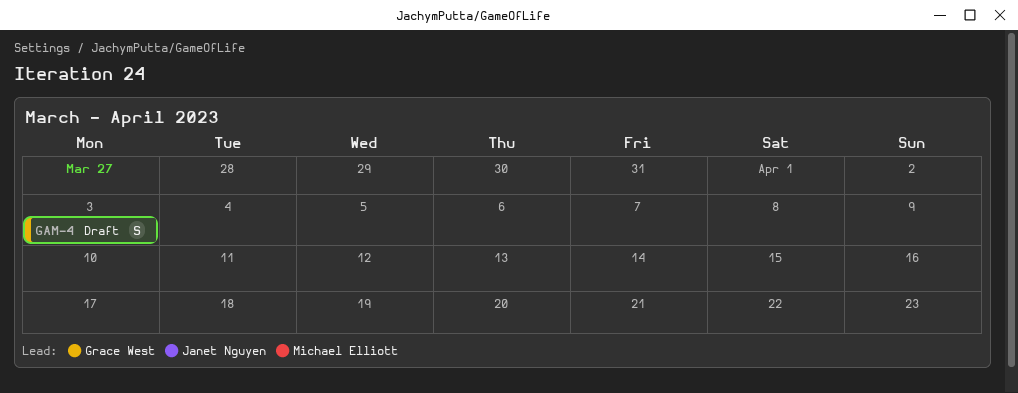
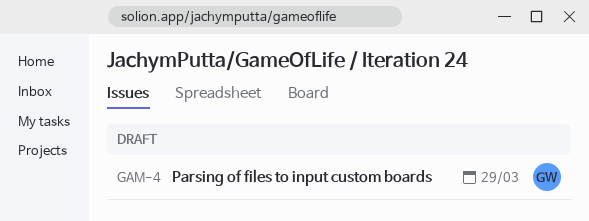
GAM-4, due: Apr 3 -> Mar 29

